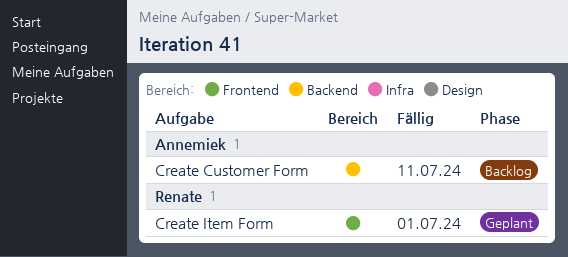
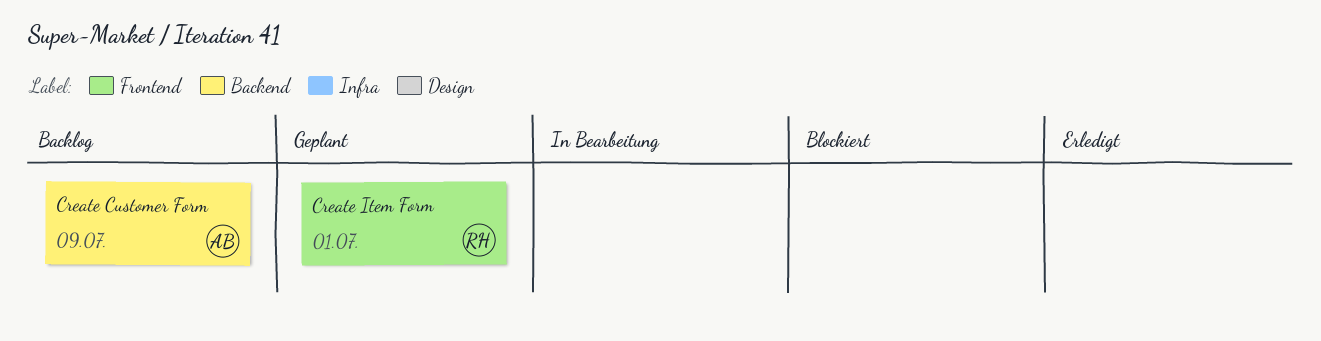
Create Customer Form, due: Jul 11 -> Jul 9

